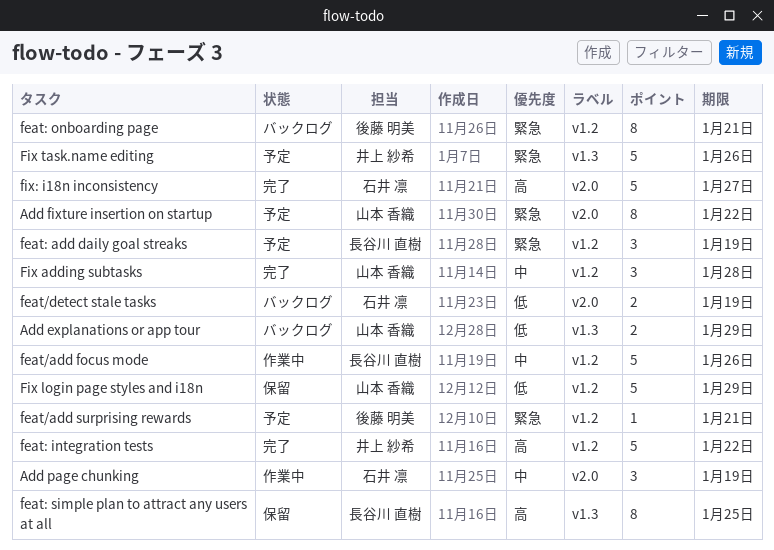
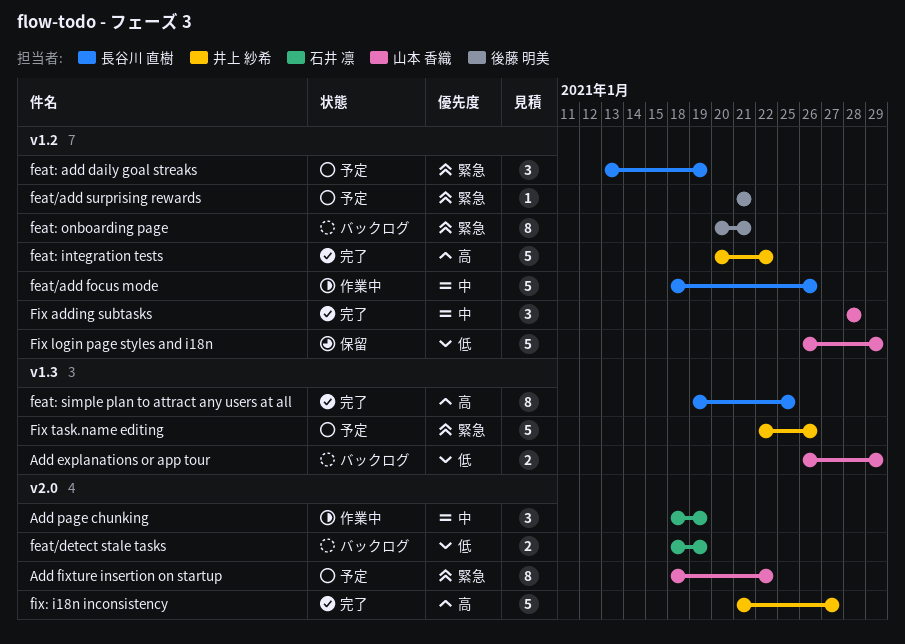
feat: simple plan to attract any users at all, status: 保留 -> 完了
fix: i18n inconsistency, owner: 石井 凛 -> 井上 紗希

